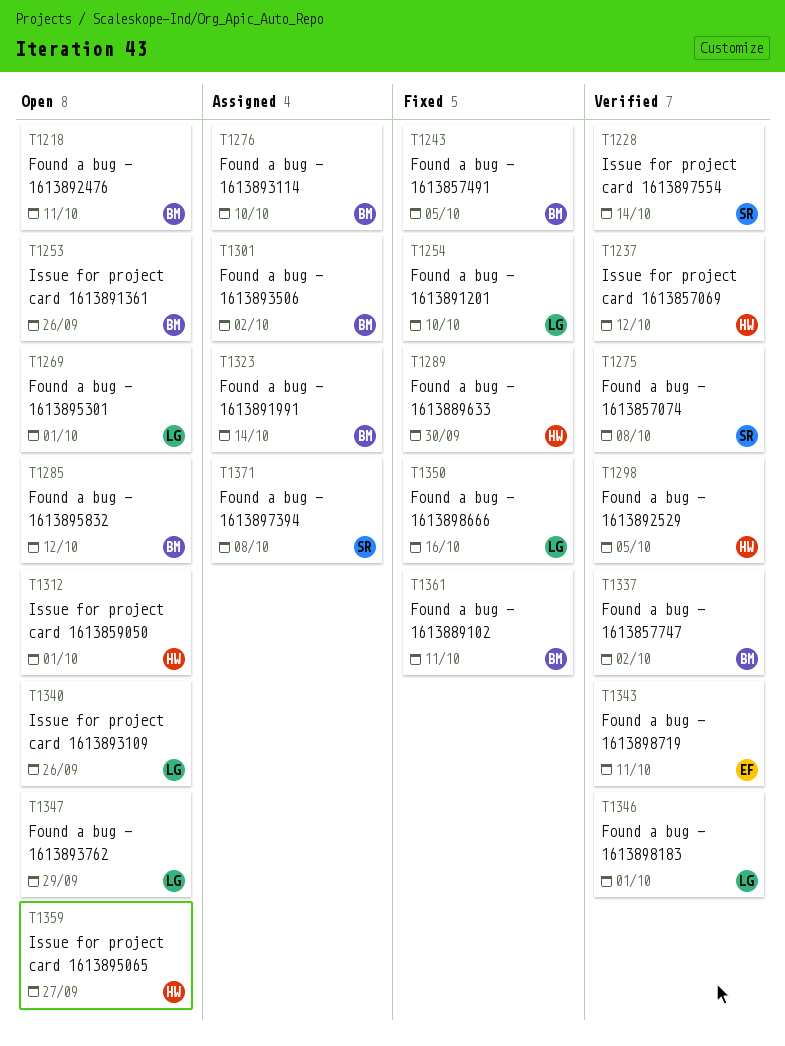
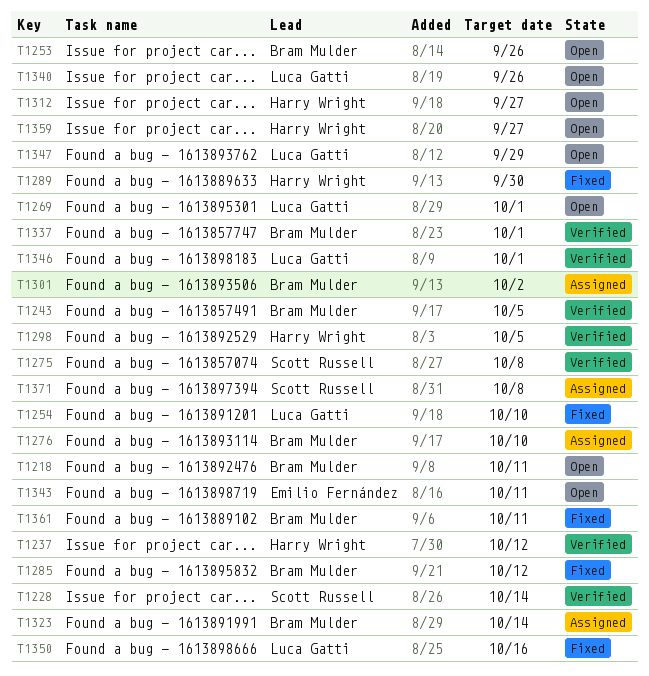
T1243, status: Fixed -> Verified
T1285, status: Open -> Fixed
T1312, due: Oct 1 -> Sep 27
T1337, due: Oct 2 -> Oct 1
T1343, status: Verified -> Open

